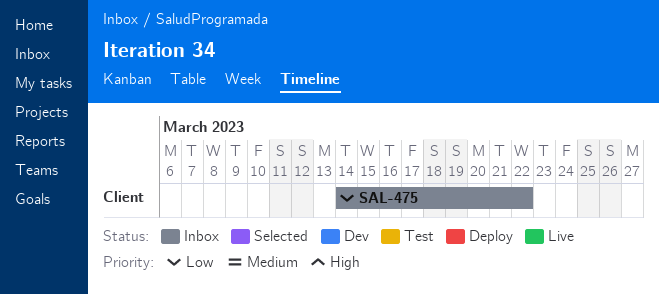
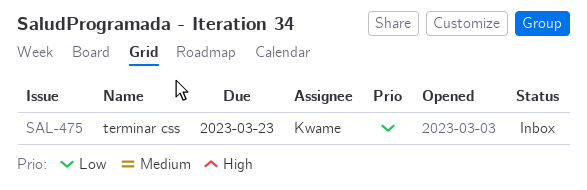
SAL-475, due: Mar 22 -> Mar 23

